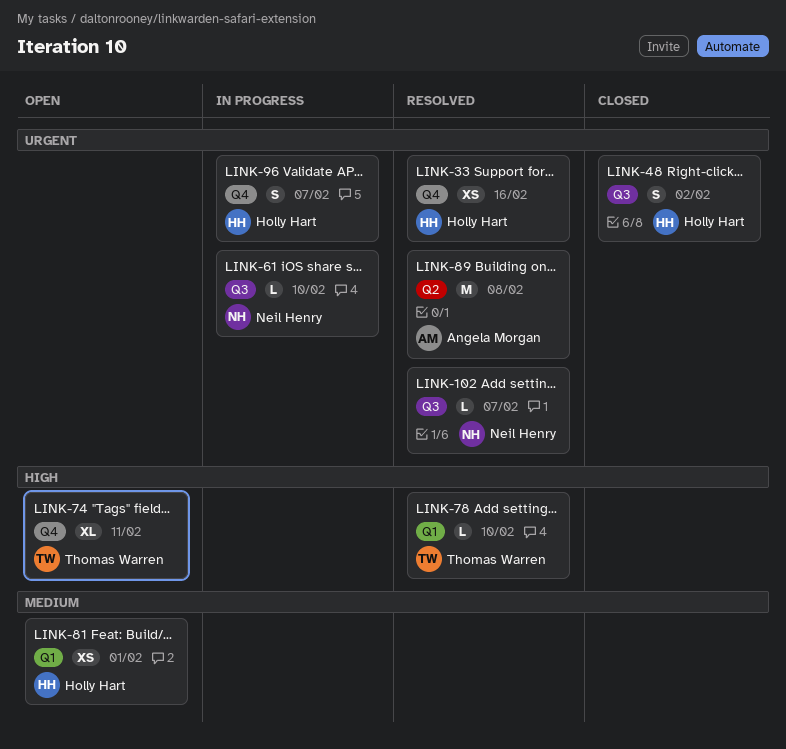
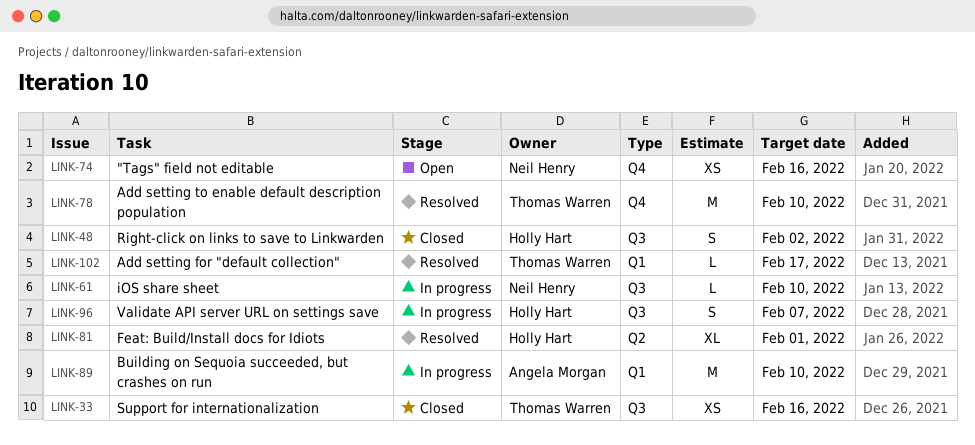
LINK-33, status: Resolved -> Closed
LINK-33, owner: Holly Hart -> Thomas Warren
LINK-33, label: Q4 -> Q3
LINK-74, owner: Thomas Warren -> Neil Henry
LINK-74, estimate: XL -> XS
LINK-74, due: Feb 11 -> Feb 16
LINK-78, label: Q1 -> Q4
LINK-78, estimate: L -> M
LINK-81, status: Open -> Resolved
LINK-81, label: Q1 -> Q2
LINK-81, estimate: XS -> XL
LINK-89, status: Resolved -> In progress
LINK-89, label: Q2 -> Q1
LINK-89, due: Feb 8 -> Feb 10
LINK-96, label: Q4 -> Q3
LINK-102, owner: Neil Henry -> Thomas Warren
LINK-102, label: Q3 -> Q1
LINK-102, due: Feb 7 -> Feb 17

